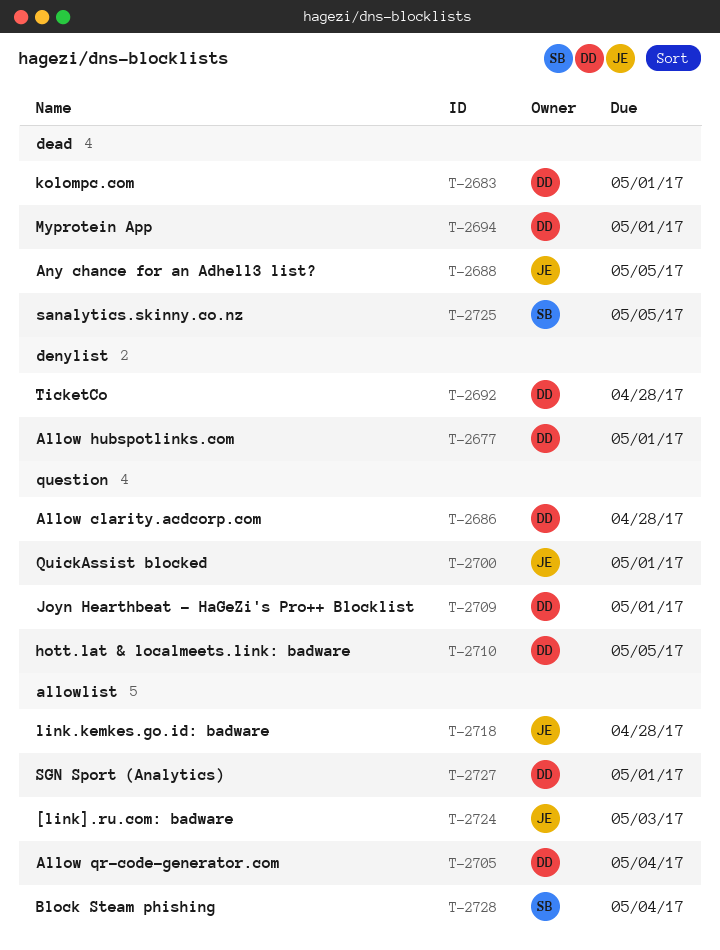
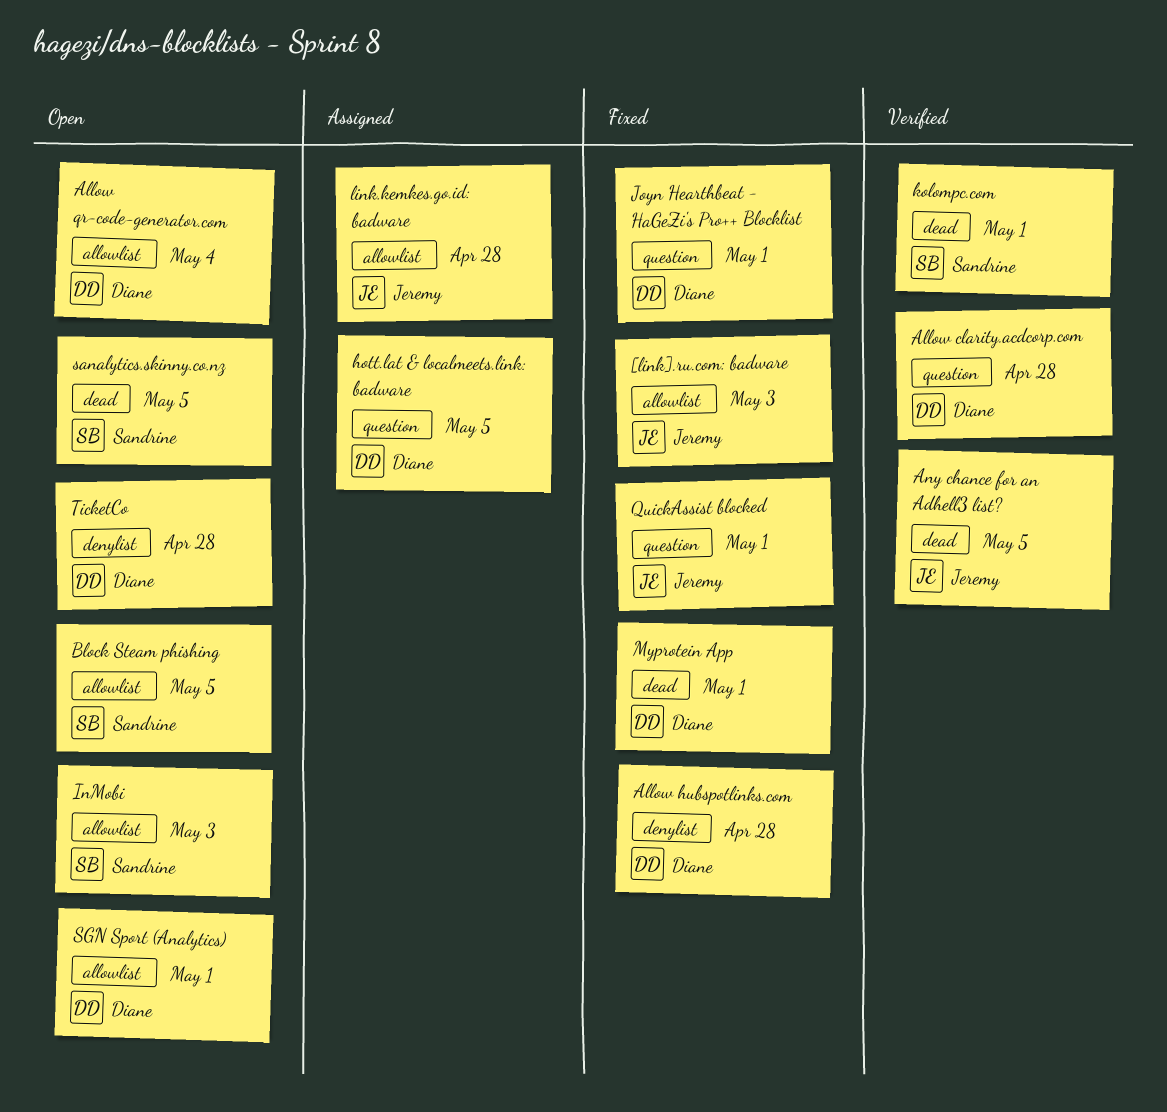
Allow hubspotlinks.com, due: May 1 -> Apr 28
Block Steam phishing, due: May 4 -> May 5
InMobi: none -> present
kolompc.com, owner: Diane -> Sandrine

